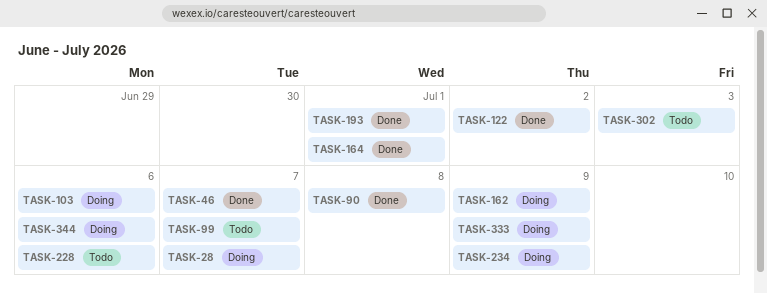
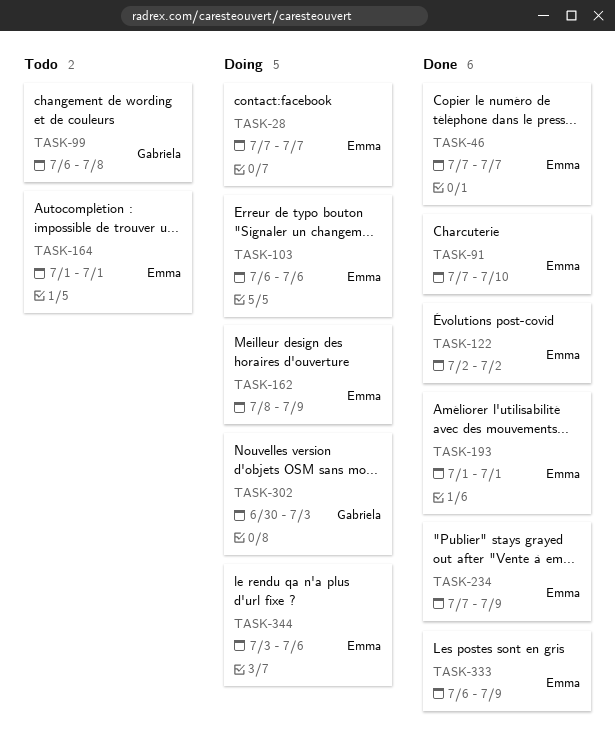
TASK-90: present -> none
TASK-91: none -> present
TASK-99, due: Jul 7 -> Jul 8
TASK-164, status: Done -> Todo
TASK-228: present -> none
TASK-234, status: Doing -> Done
TASK-302, status: Todo -> Doing
TASK-333, status: Doing -> Done

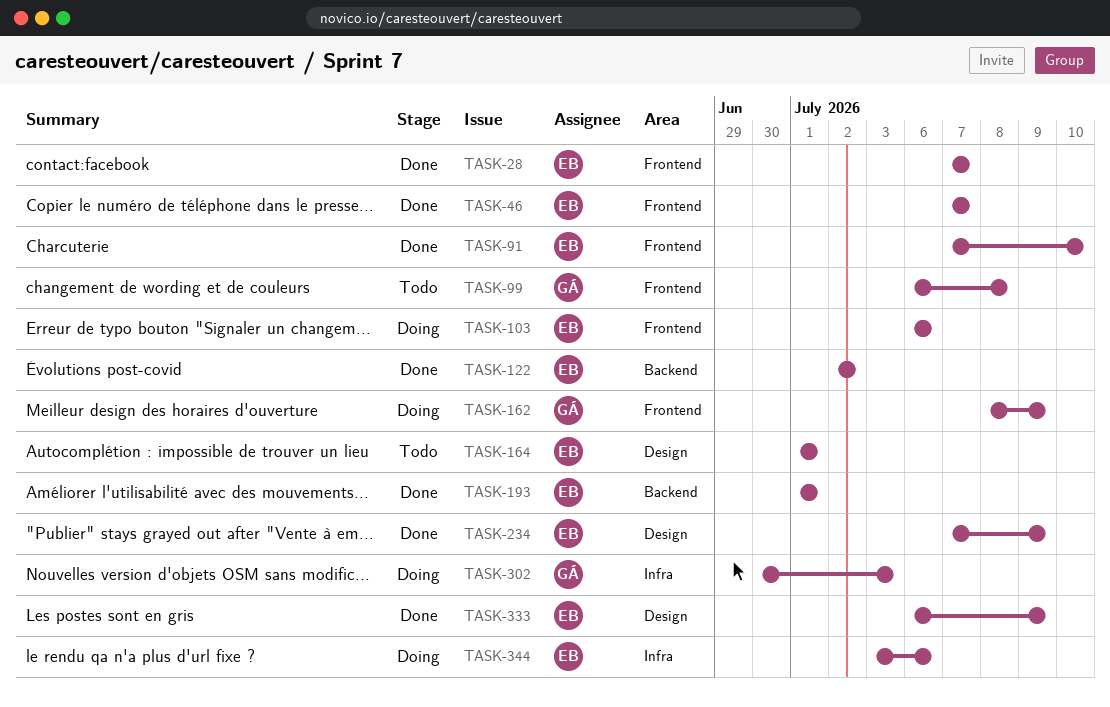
TASK-28, status: Doing -> Done
TASK-162, owner: Emma -> Gabriela

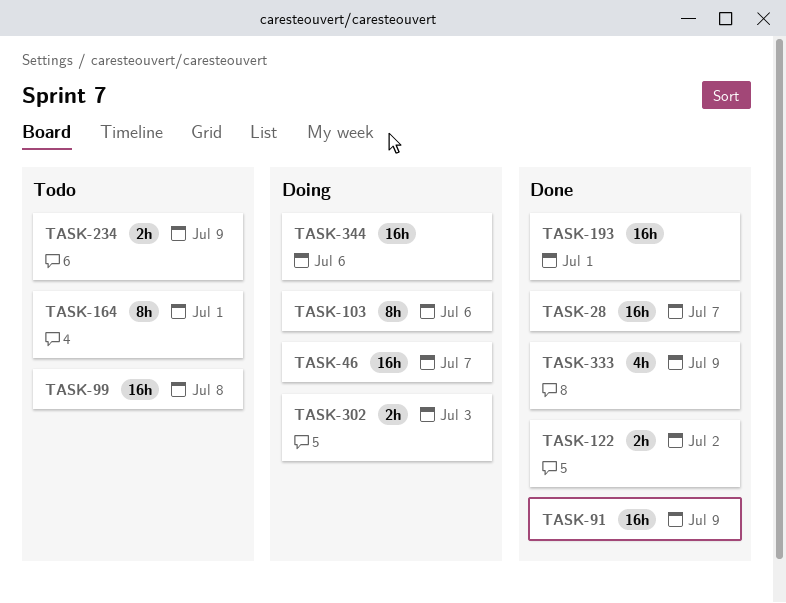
TASK-46, status: Done -> Doing
TASK-91, due: Jul 10 -> Jul 9
TASK-162: present -> none
TASK-234, status: Done -> Todo

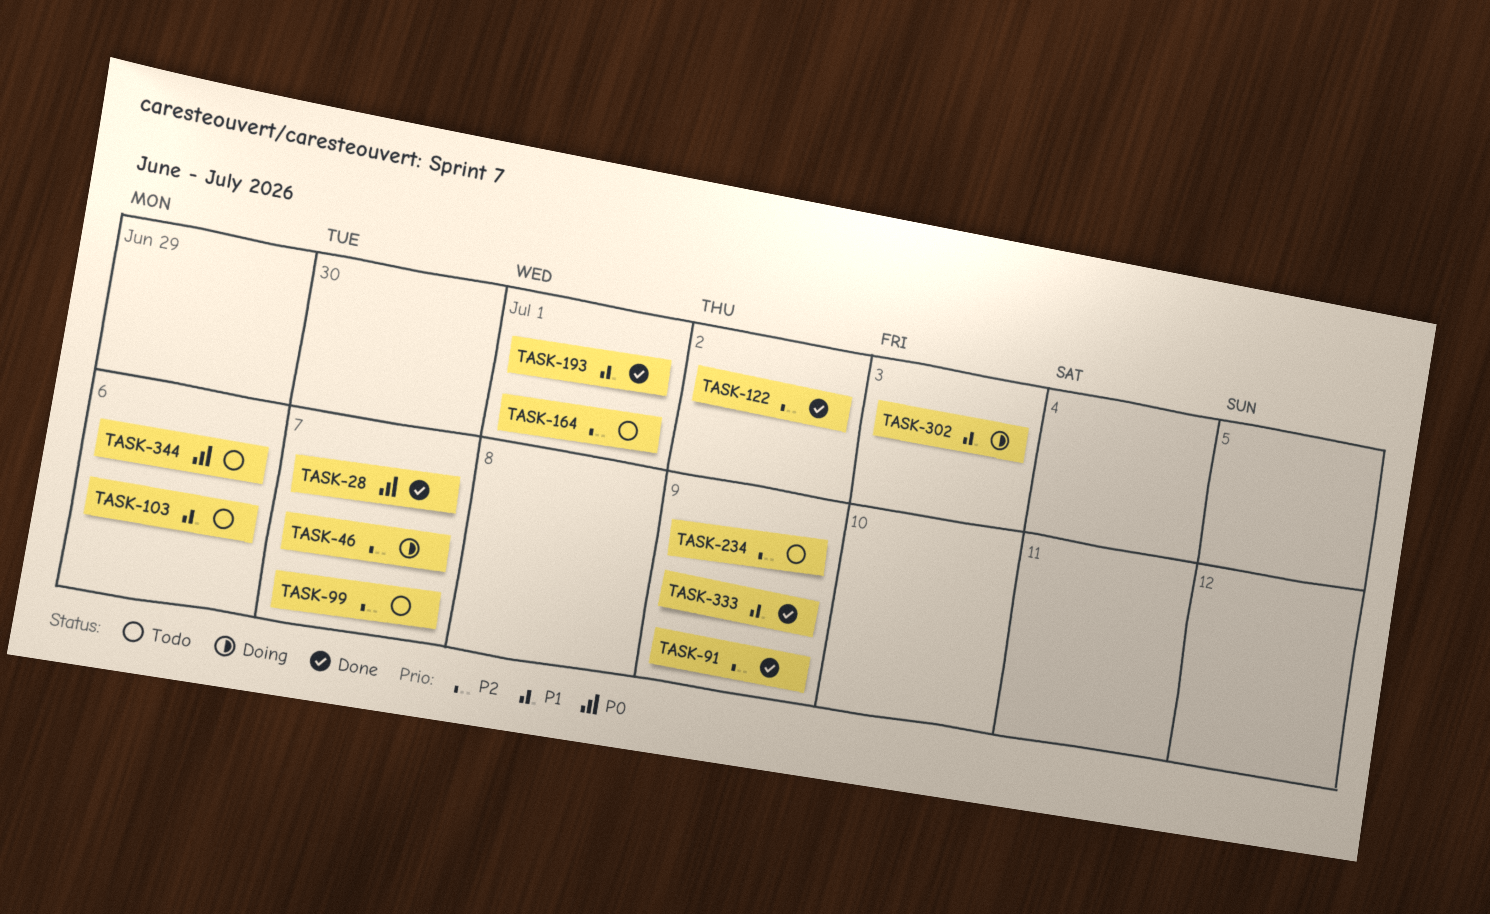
TASK-99, due: Jul 8 -> Jul 7
TASK-103, status: Doing -> Todo
TASK-344, status: Doing -> Todo

